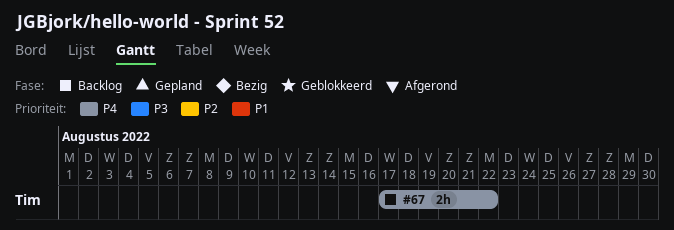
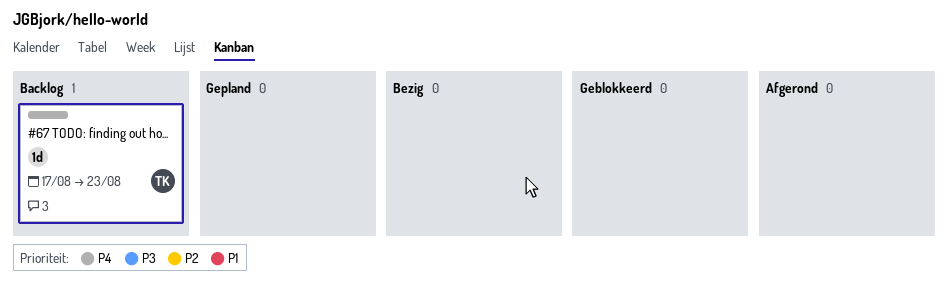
#67, estimate: 2h -> 1d
#67, due: Aug 22 -> Aug 23

